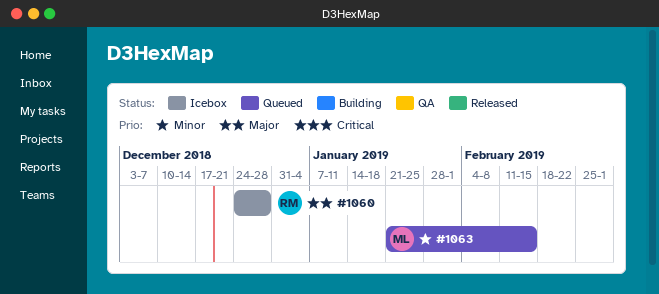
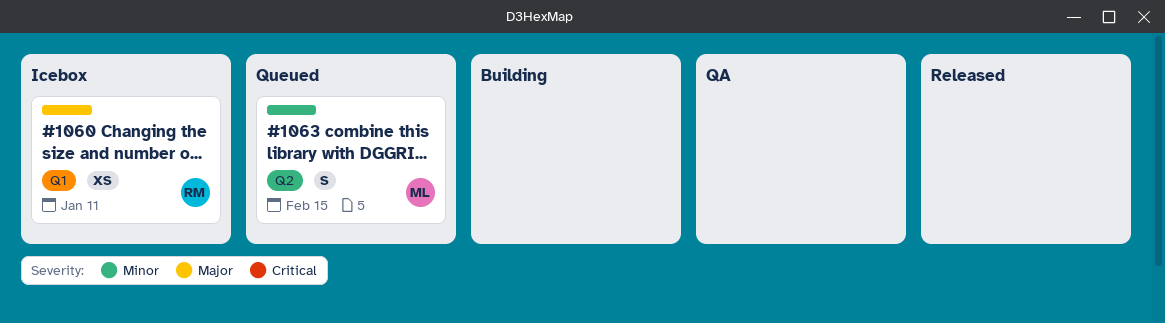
#1060, due: Dec 28 -> Jan 11

